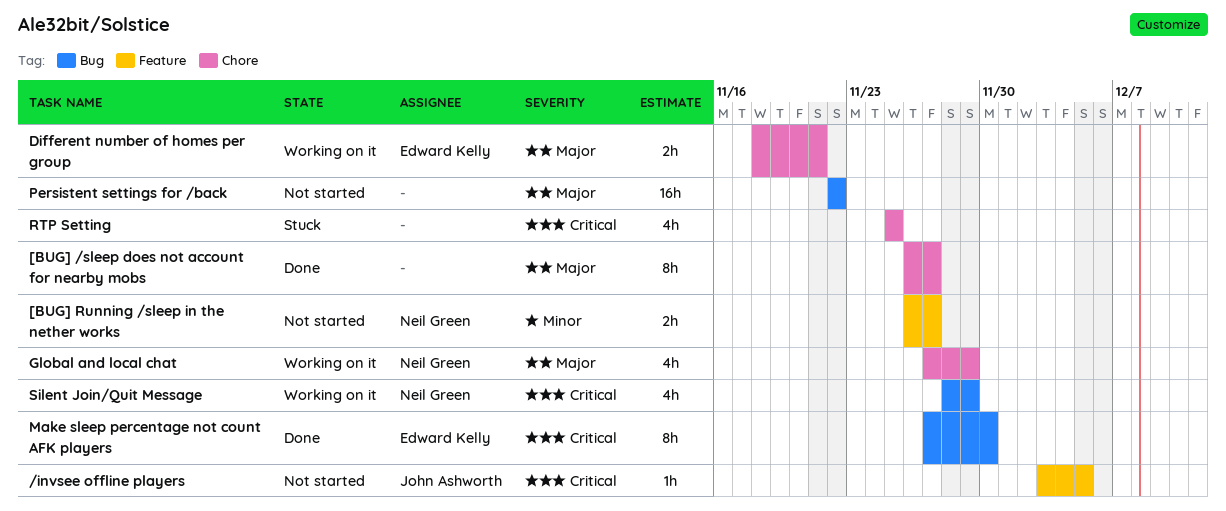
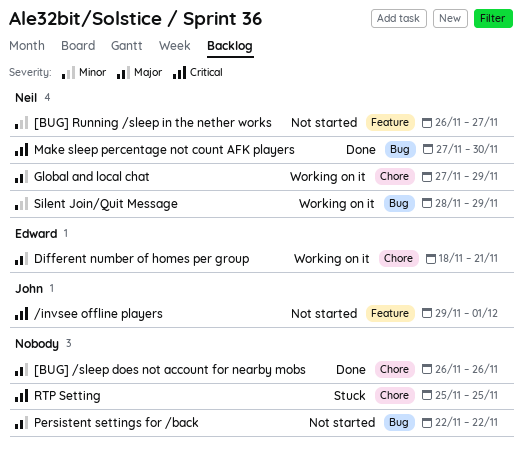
/invsee offline players, start: Dec 3 -> Nov 29
/invsee offline players, due: Dec 5 -> Dec 1
[BUG] /sleep does not account for nearby mobs, due: Nov 27 -> Nov 26
Make sleep percentage not count AFK players, owner: Edward Kelly -> Neil Green
Silent Join/Quit Message, priority: Critical -> Minor

